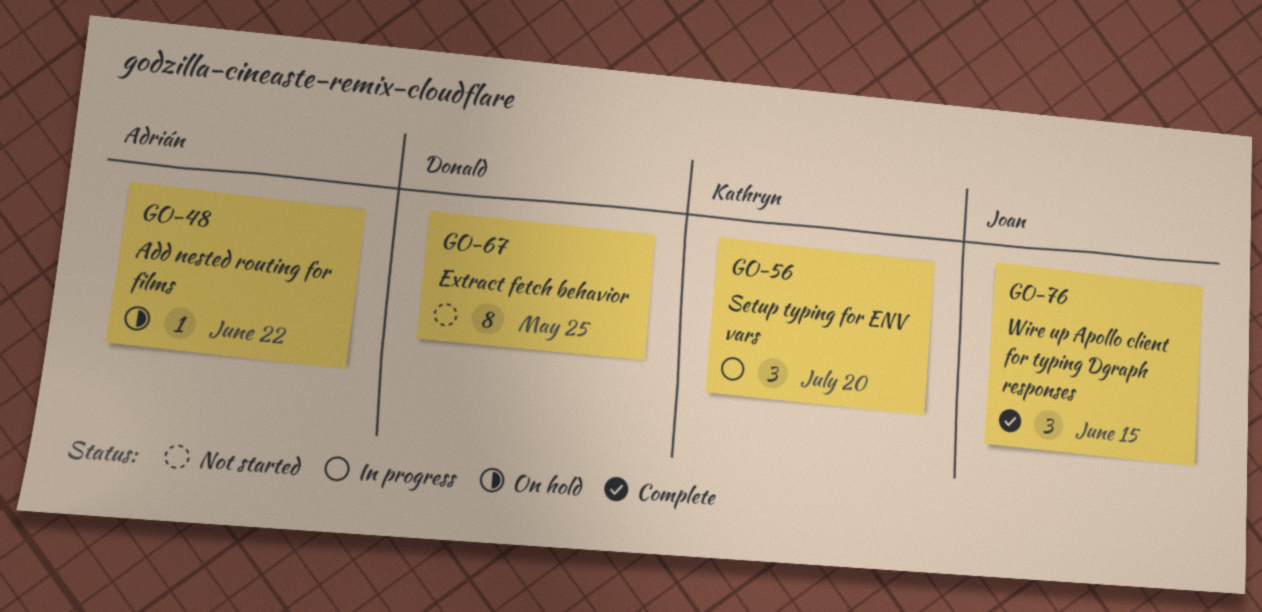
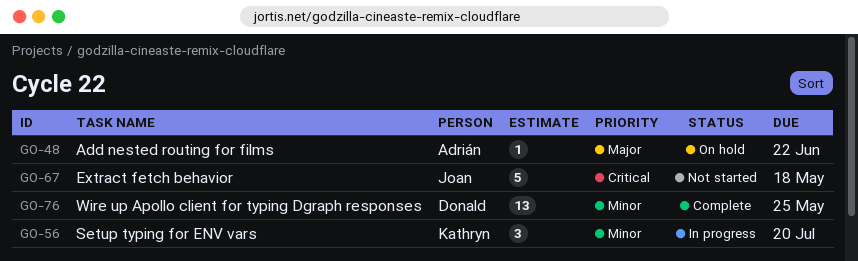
GO-67, owner: Donald -> Joan
GO-67, estimate: 8 -> 5
GO-67, due: May 25 -> May 18
GO-76, owner: Joan -> Donald
GO-76, estimate: 3 -> 13
GO-76, due: Jun 15 -> May 25

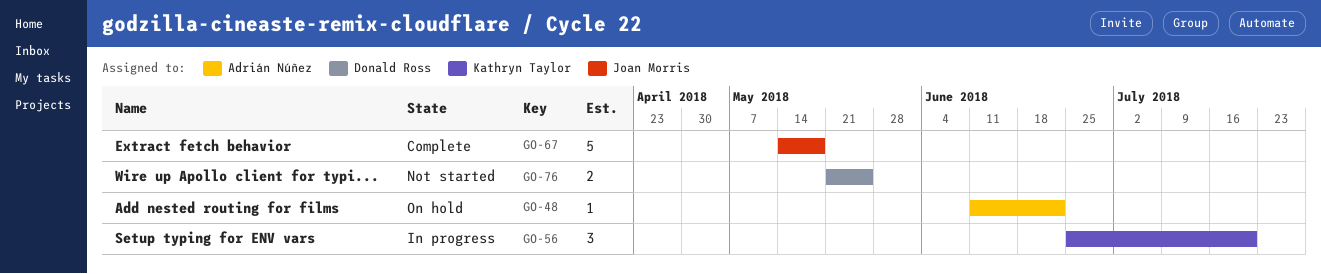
GO-67, status: Not started -> Complete
GO-76, status: Complete -> Not started
GO-76, estimate: 13 -> 2

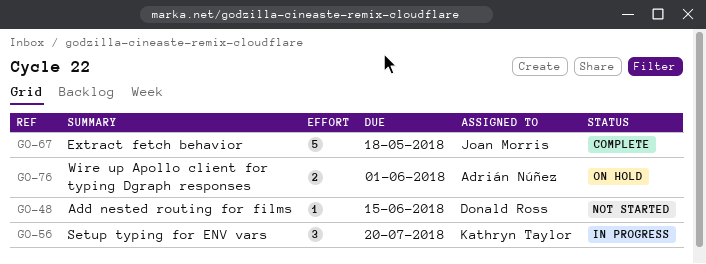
GO-48, status: On hold -> Not started
GO-48, owner: Adrián Núñez -> Donald Ross
GO-48, due: Jun 22 -> Jun 15
GO-76, status: Not started -> On hold
GO-76, owner: Donald Ross -> Adrián Núñez
GO-76, due: May 25 -> Jun 1

